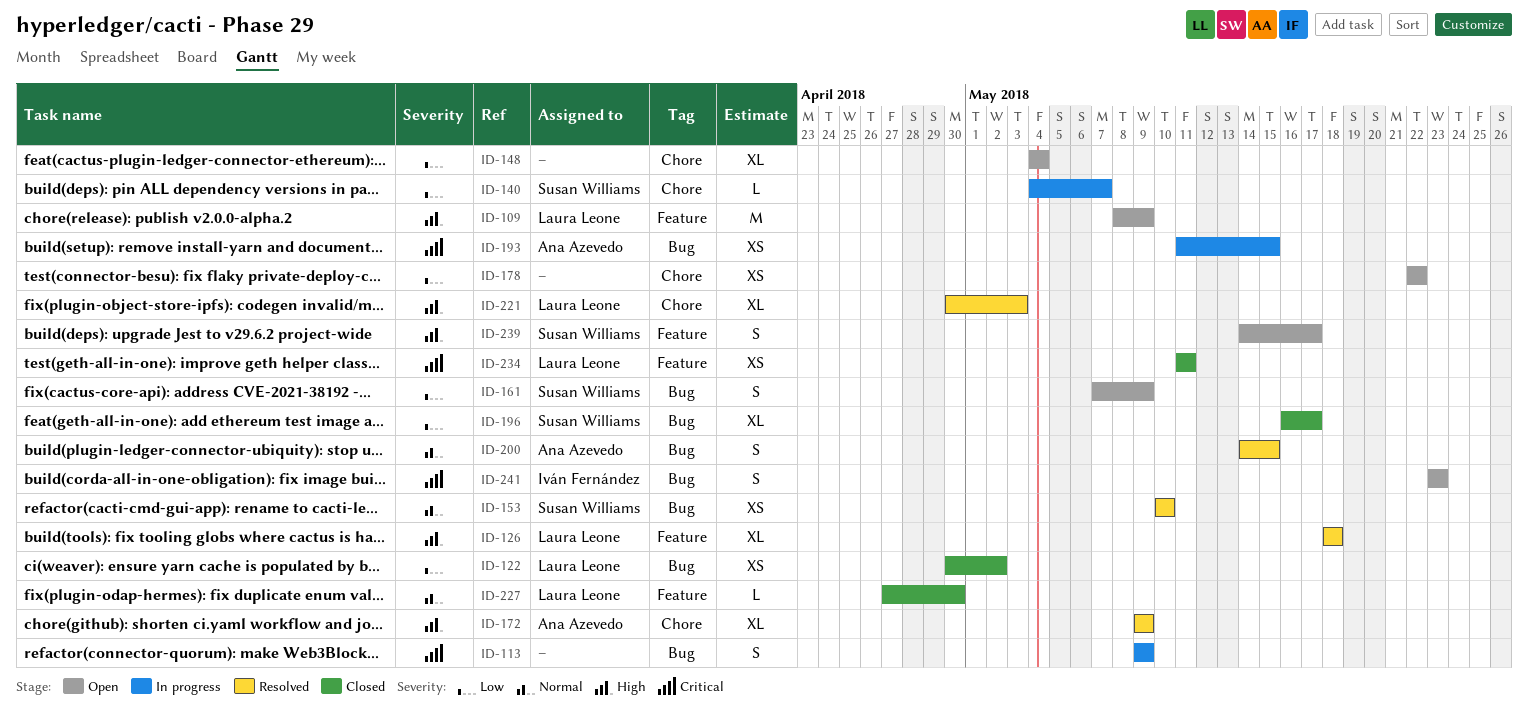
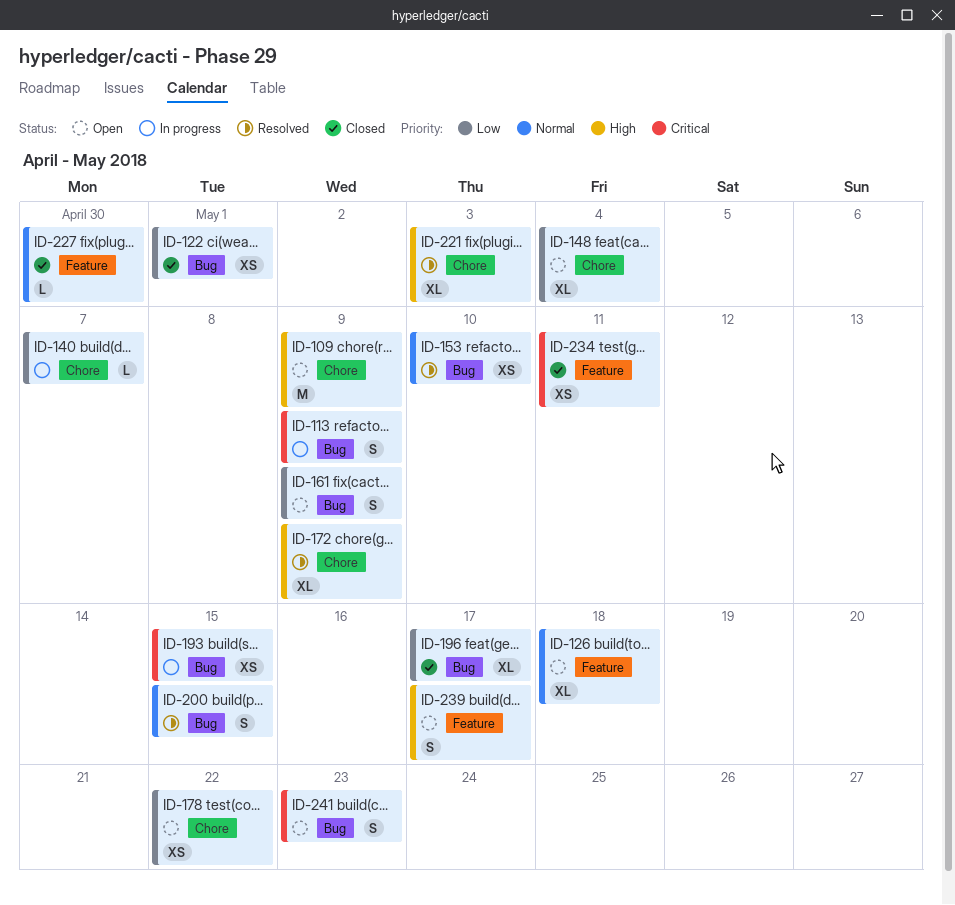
ID-109, label: Feature -> Chore
ID-122, due: May 2 -> May 1
ID-126, status: Resolved -> Open
ID-126, priority: High -> Normal

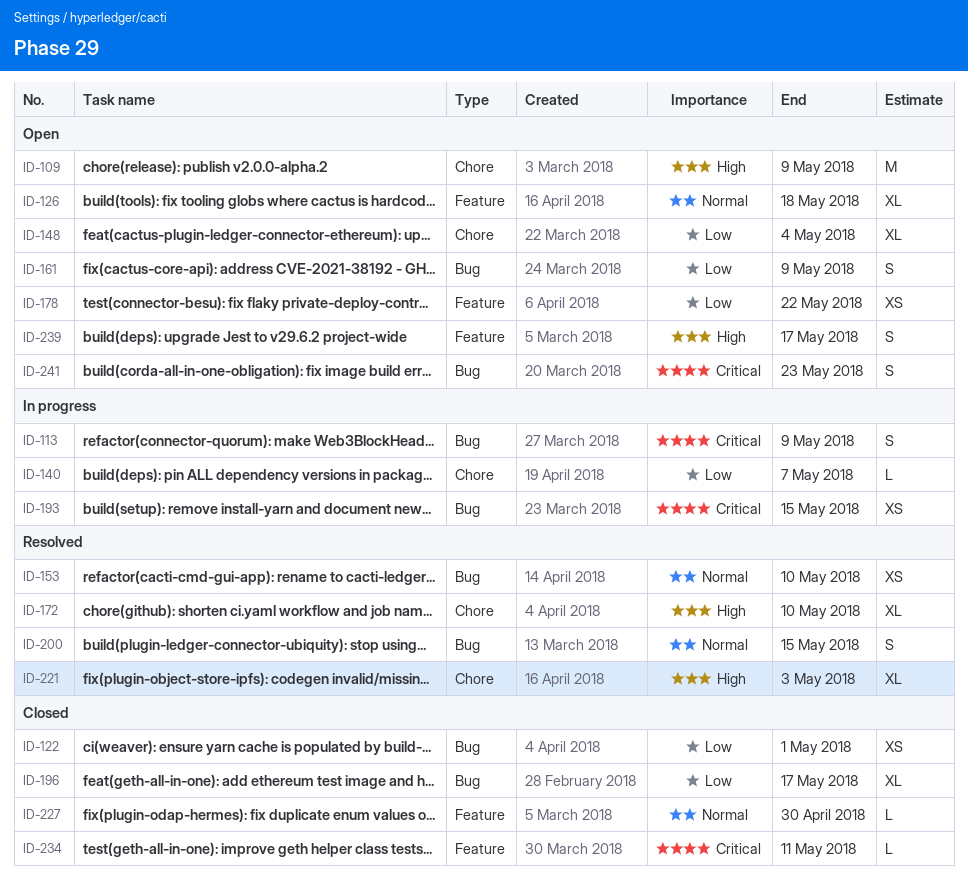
ID-172, due: May 9 -> May 10
ID-178, label: Chore -> Feature
ID-234, estimate: XS -> L

